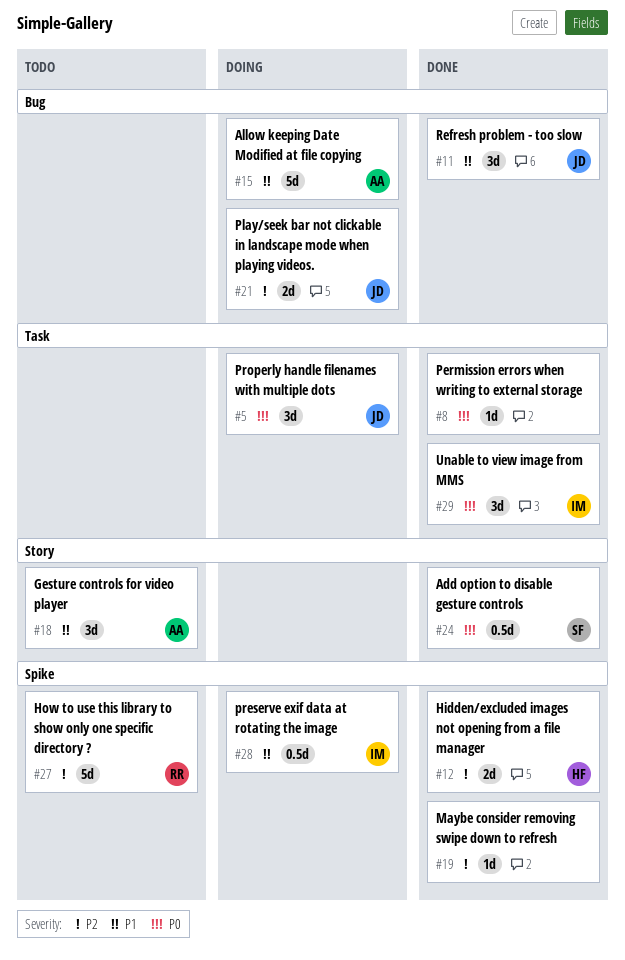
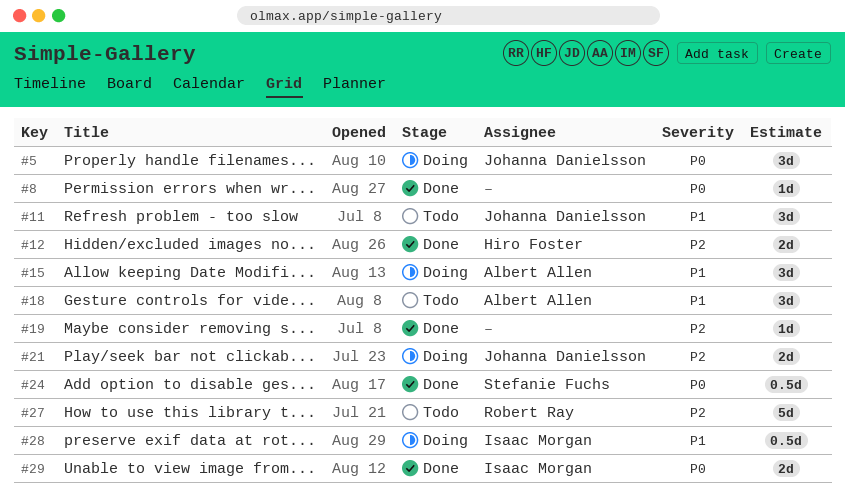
#11, status: Done -> Todo
#15, estimate: 5d -> 3d
#29, estimate: 3d -> 2d

